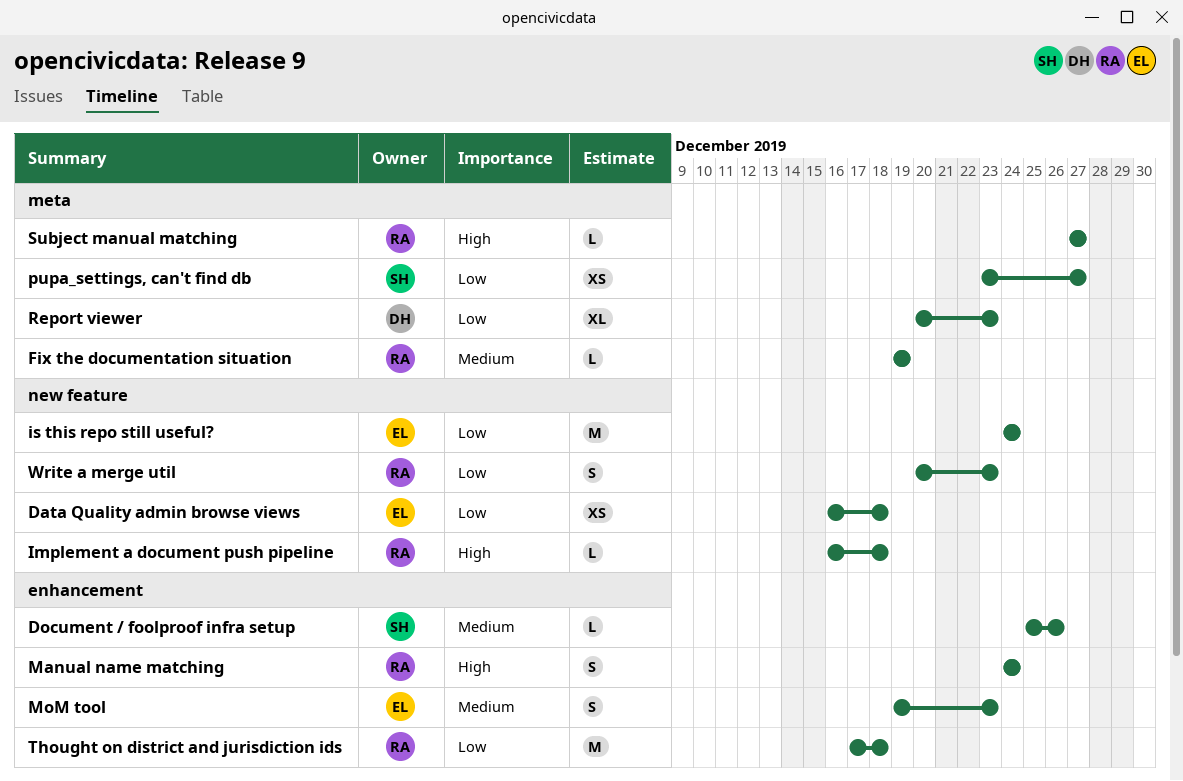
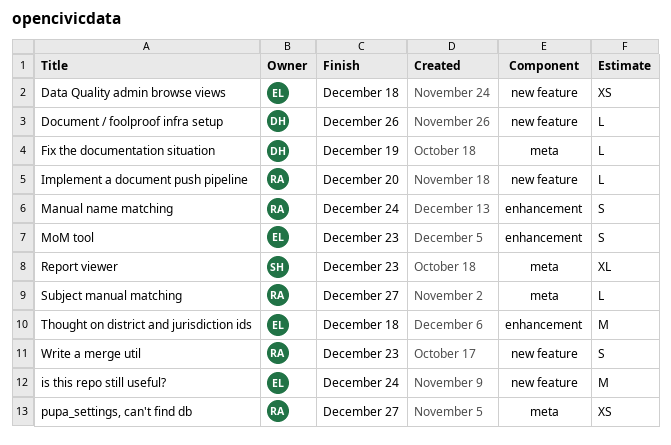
Document / foolproof infra setup, owner: SH -> DH
Document / foolproof infra setup, label: enhancement -> new feature
Fix the documentation situation, owner: RA -> DH
Implement a document push pipeline, due: Dec 18 -> Dec 20
pupa_settings, can't find db, owner: SH -> RA
Report viewer, owner: DH -> SH
Thought on district and jurisdiction ids, owner: RA -> EL

